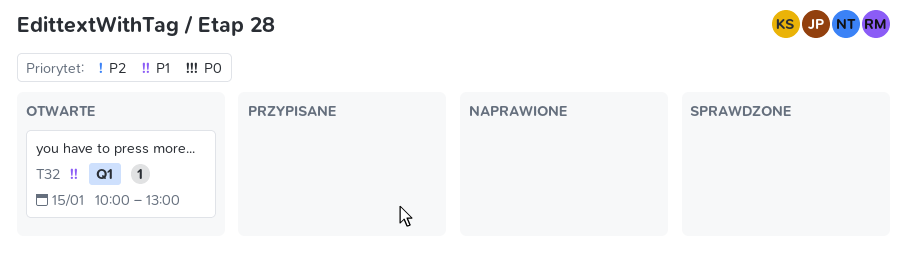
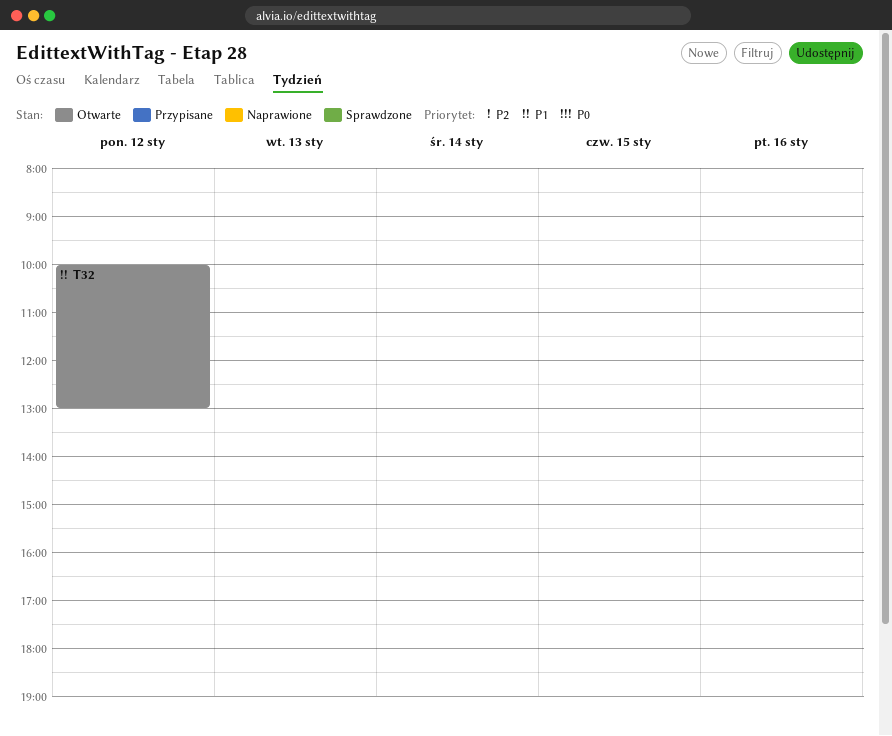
T32, day: Jan 15 -> Jan 12

